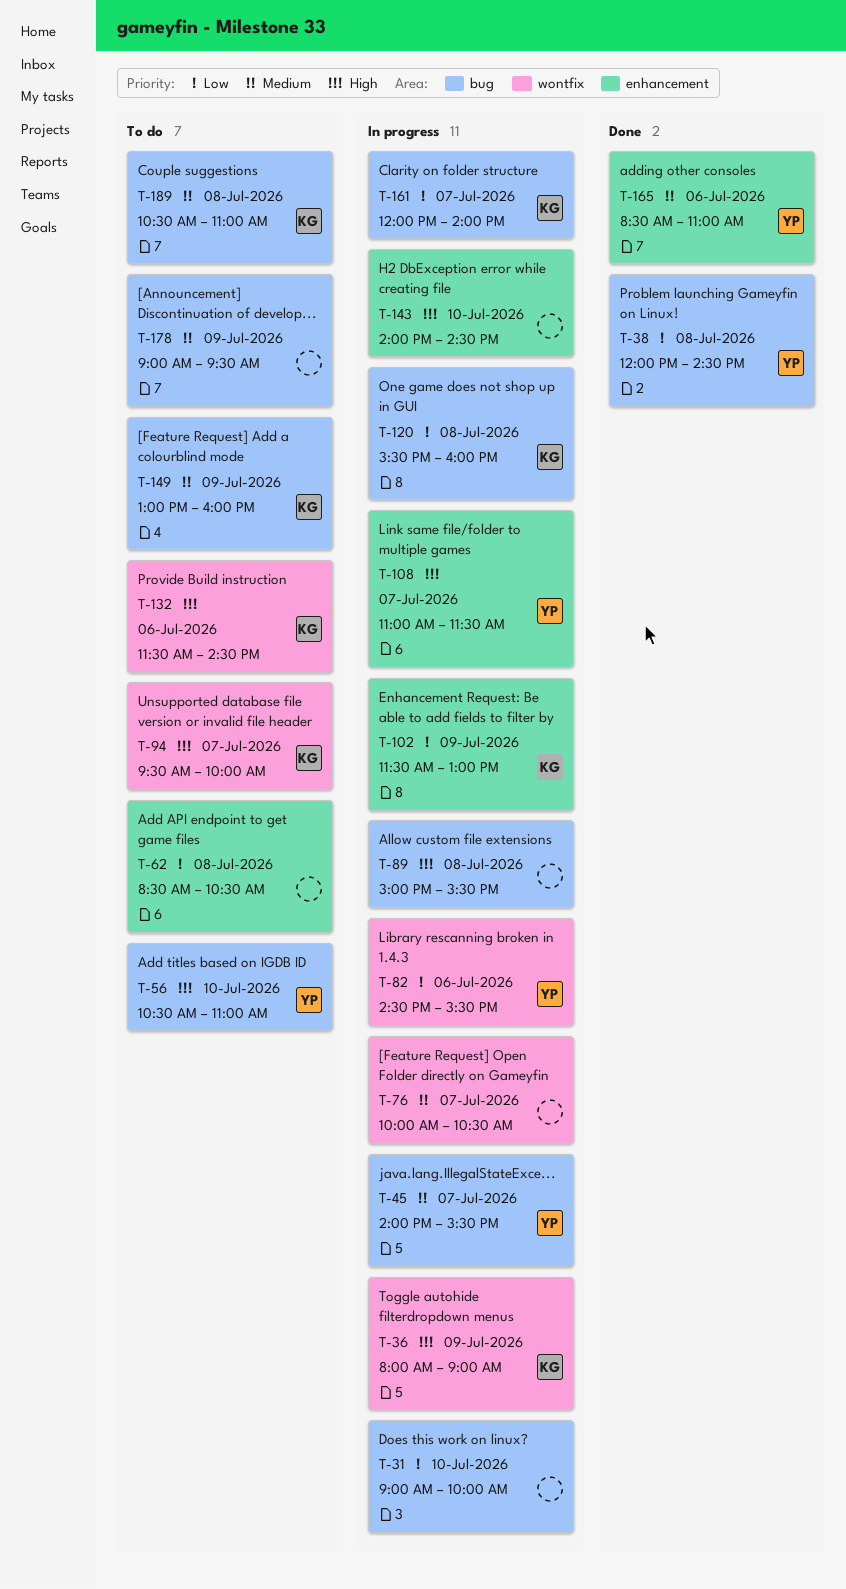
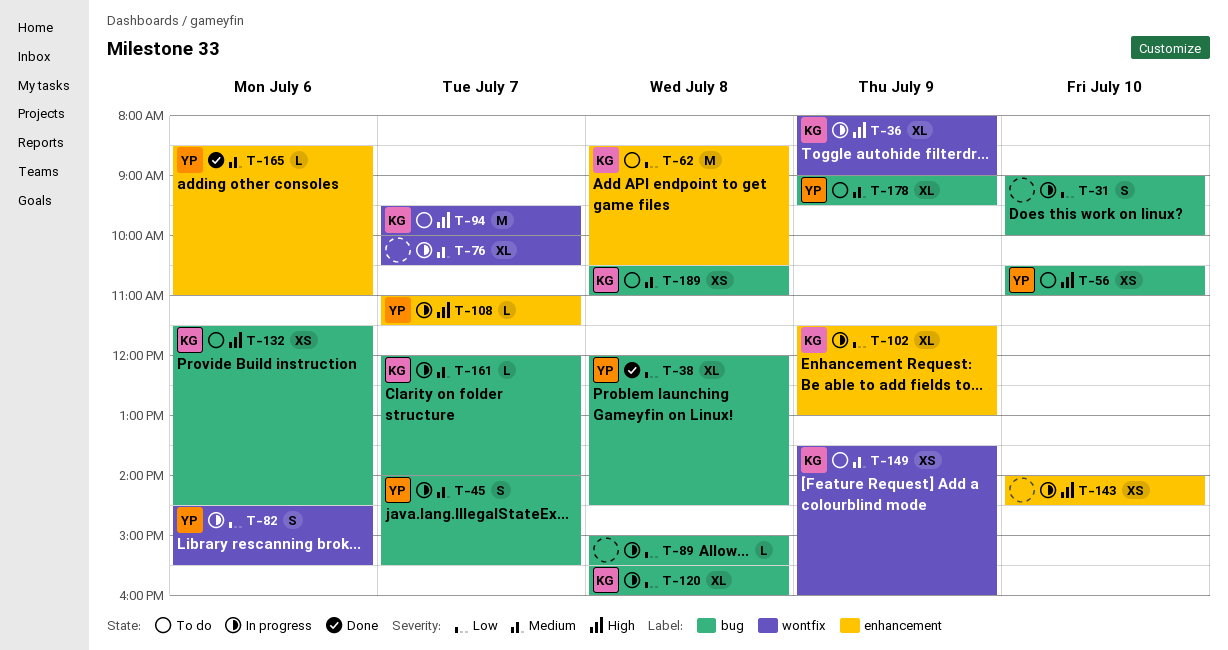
T-62, owner: none -> KG
T-89, priority: High -> Low
T-132, label: wontfix -> bug
T-149, label: bug -> wontfix
T-149, begins: 13:00 -> 13:30
T-161, priority: Low -> Medium
T-178, owner: none -> YP

